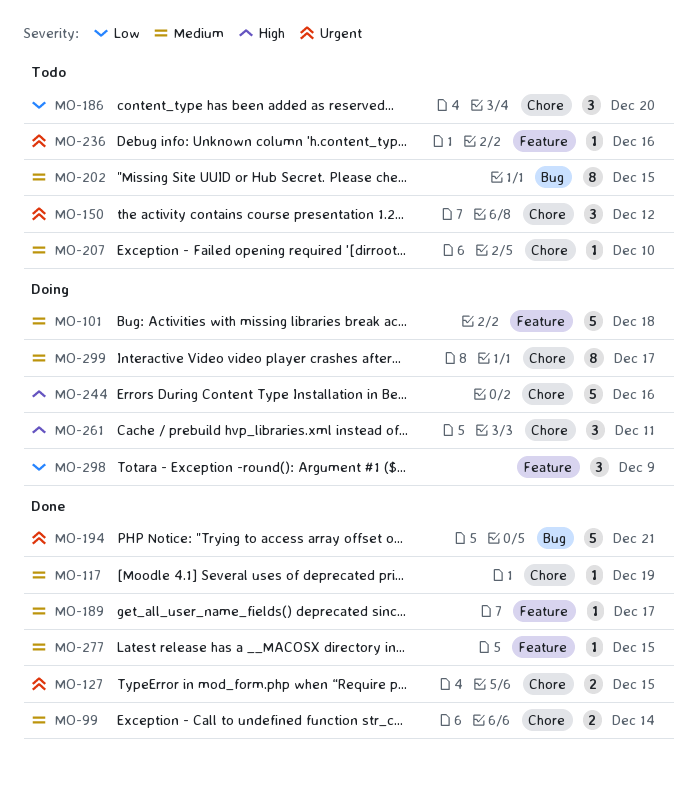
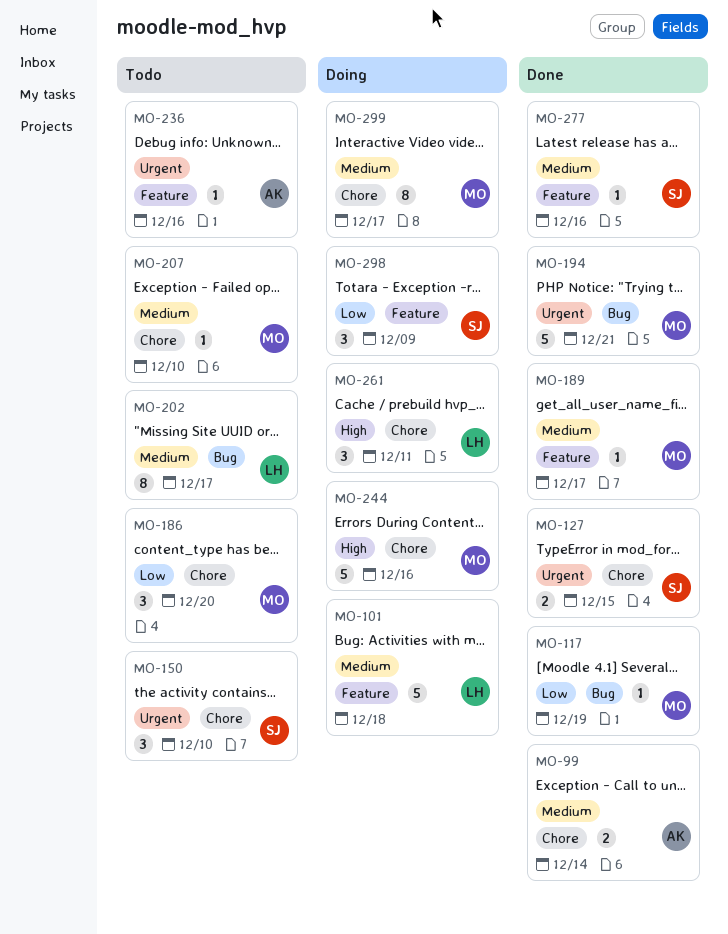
MO-117, priority: Medium -> Low
MO-117, label: Chore -> Bug
MO-150, due: Dec 12 -> Dec 10
MO-202, due: Dec 15 -> Dec 17
MO-277, due: Dec 15 -> Dec 16

